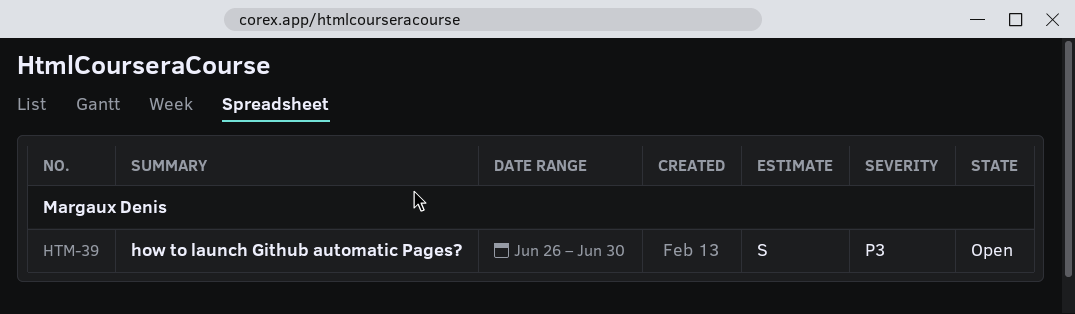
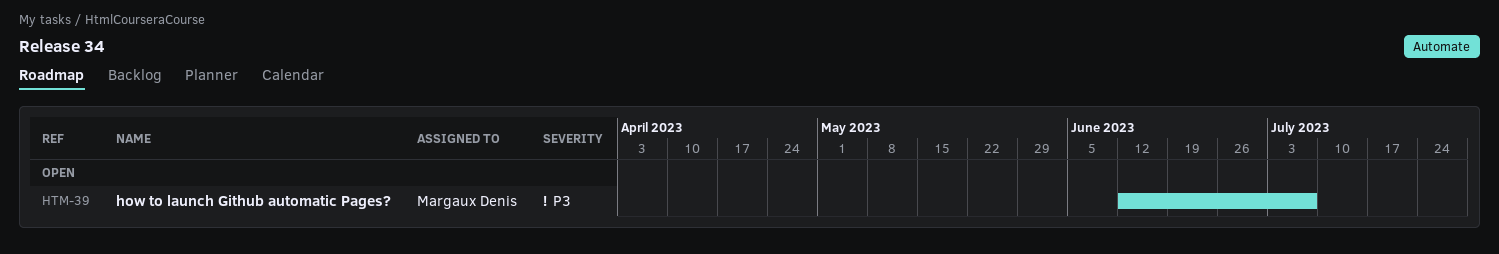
HTM-39, start: Jun 26 -> Jun 12
HTM-39, due: Jun 30 -> Jul 7

